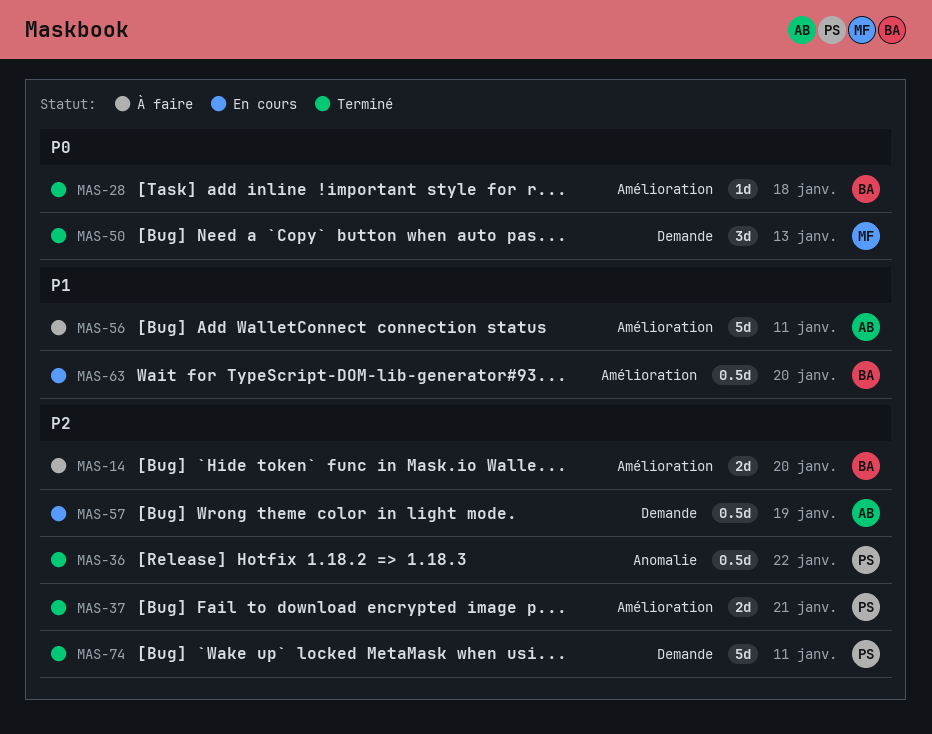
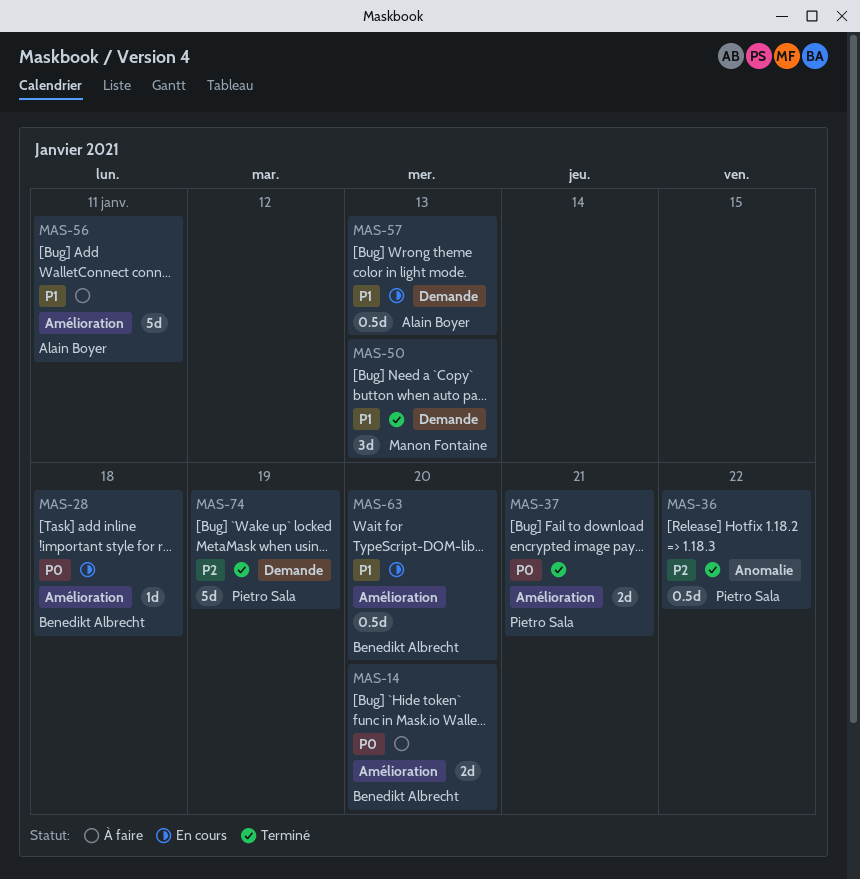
MAS-14, priority: P2 -> P0
MAS-28, status: Terminé -> En cours
MAS-37, priority: P2 -> P0
MAS-50, priority: P0 -> P1
MAS-57, priority: P2 -> P1
MAS-57, due: Jan 19 -> Jan 13
MAS-74, due: Jan 11 -> Jan 19

